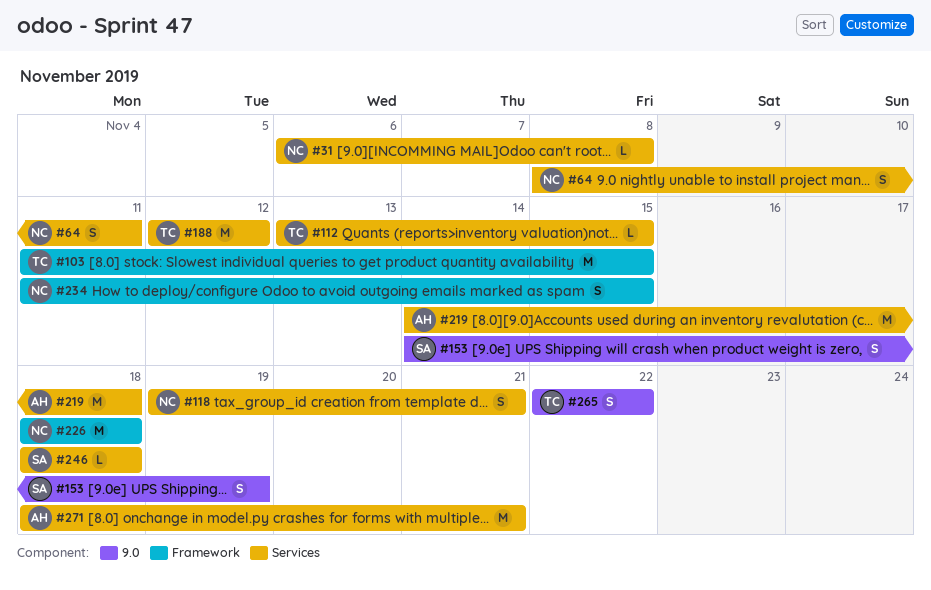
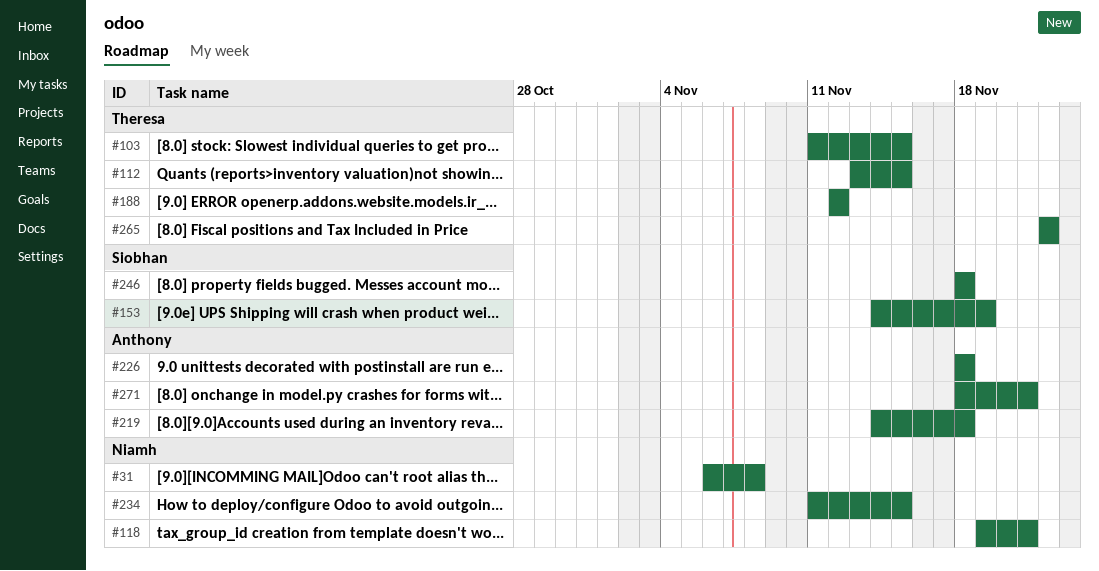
#64: present -> none
#226, owner: Niamh -> Anthony

